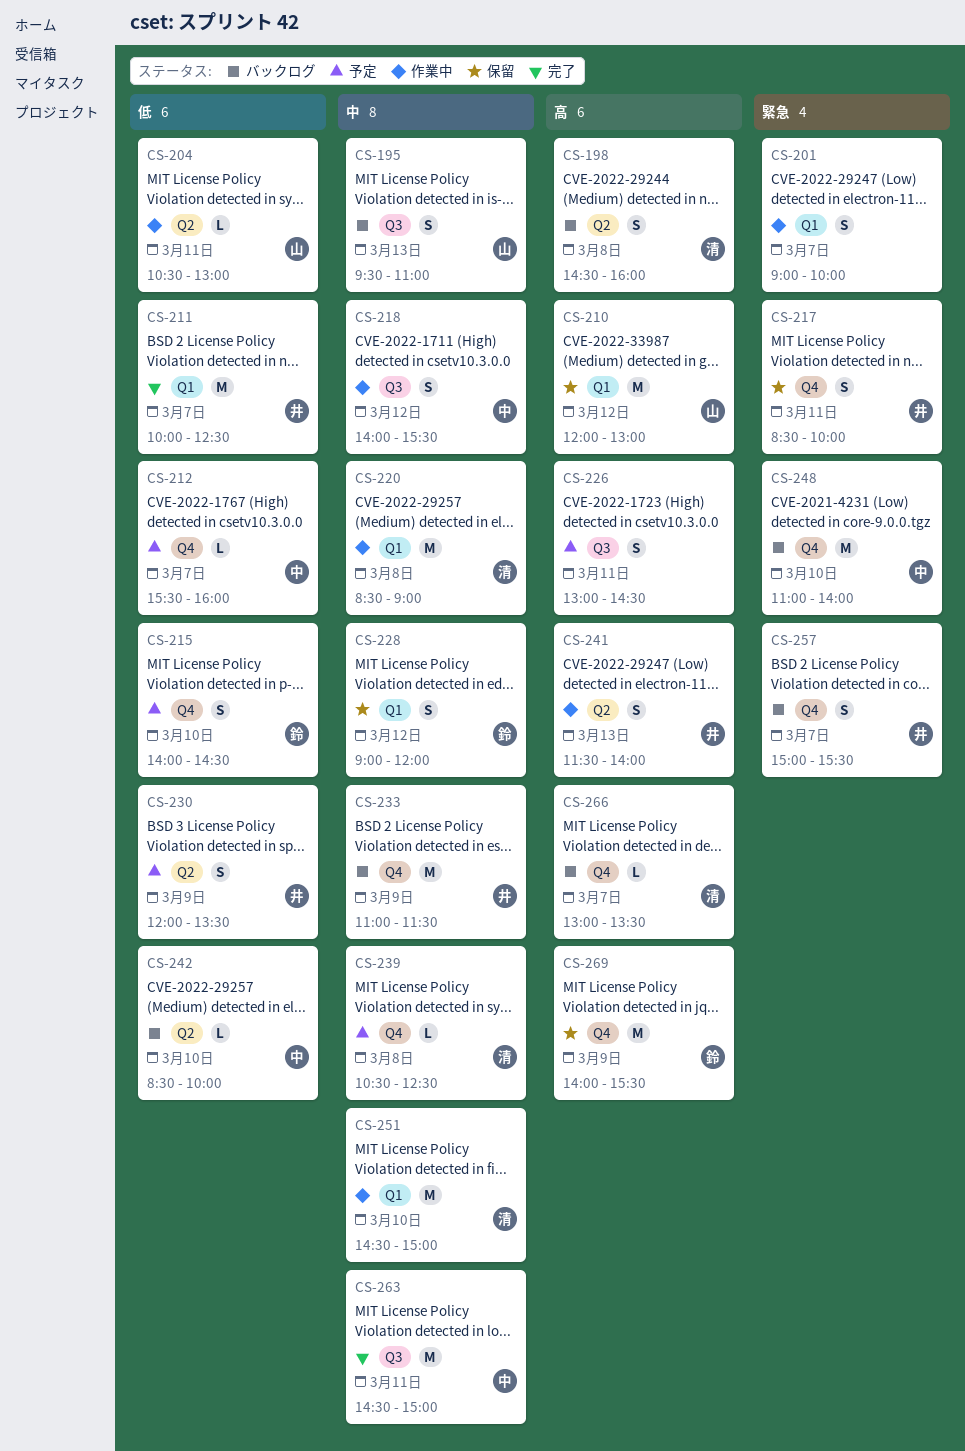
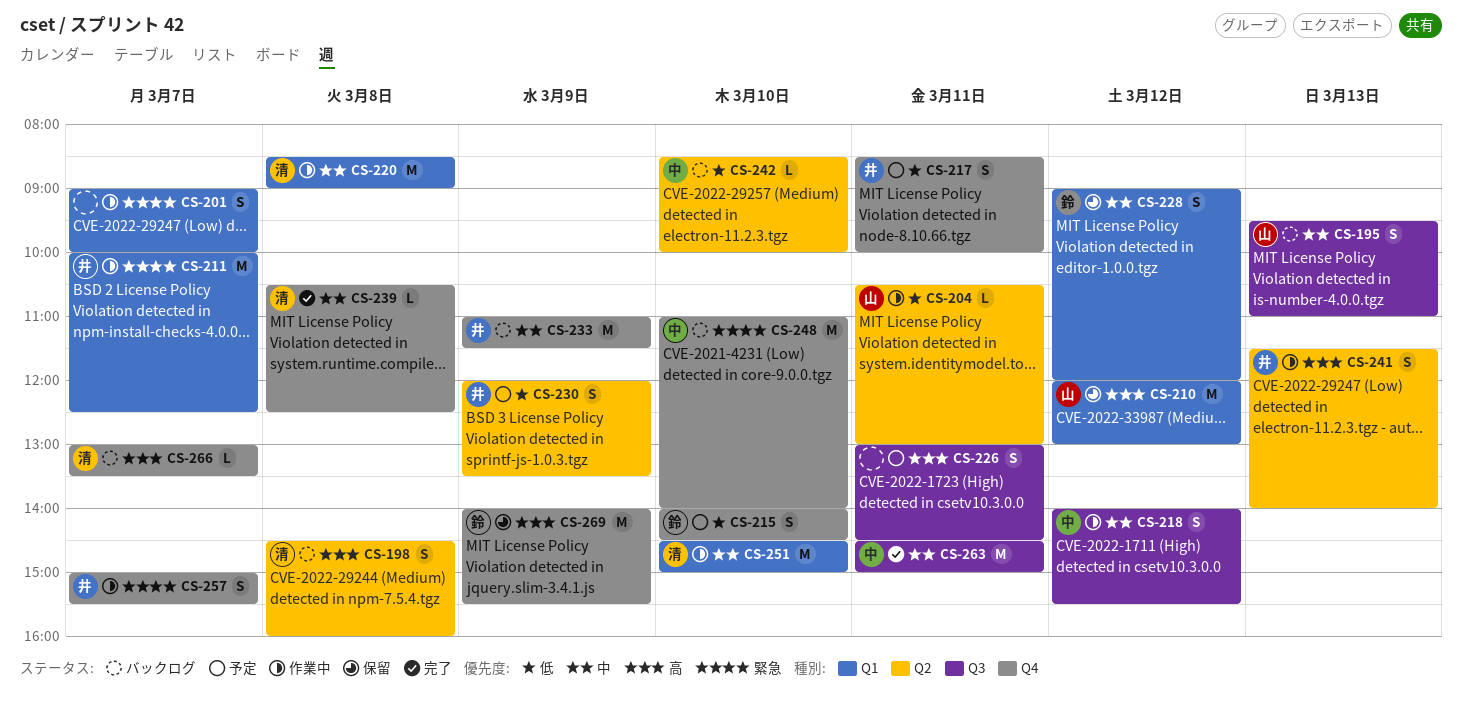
CS-211, status: 完了 -> 作業中
CS-211, priority: 低 -> 緊急
CS-212: present -> none
CS-217, status: 保留 -> 予定
CS-217, priority: 緊急 -> 低
CS-239, status: 予定 -> 完了
CS-257, status: バックログ -> 作業中

